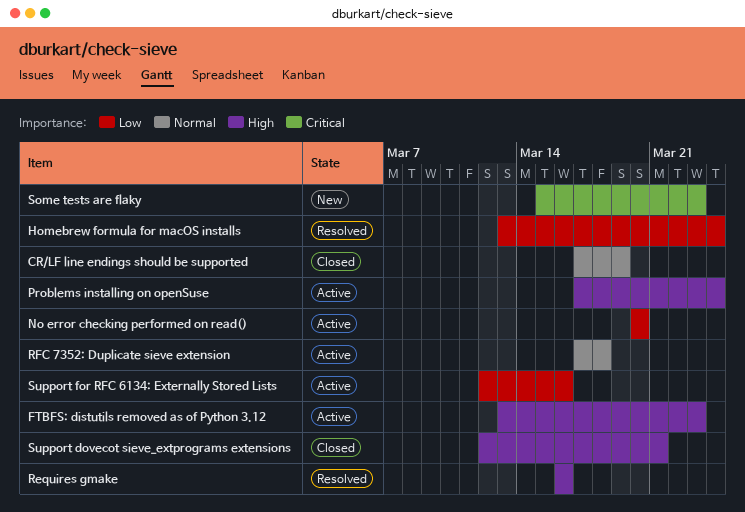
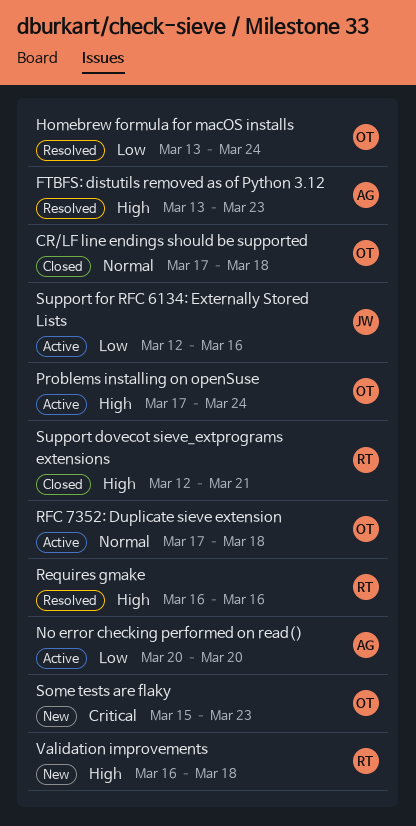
CR/LF line endings should be supported, due: Mar 19 -> Mar 18
FTBFS: distutils removed as of Python 3.12, status: Active -> Resolved
Validation improvements: none -> present

